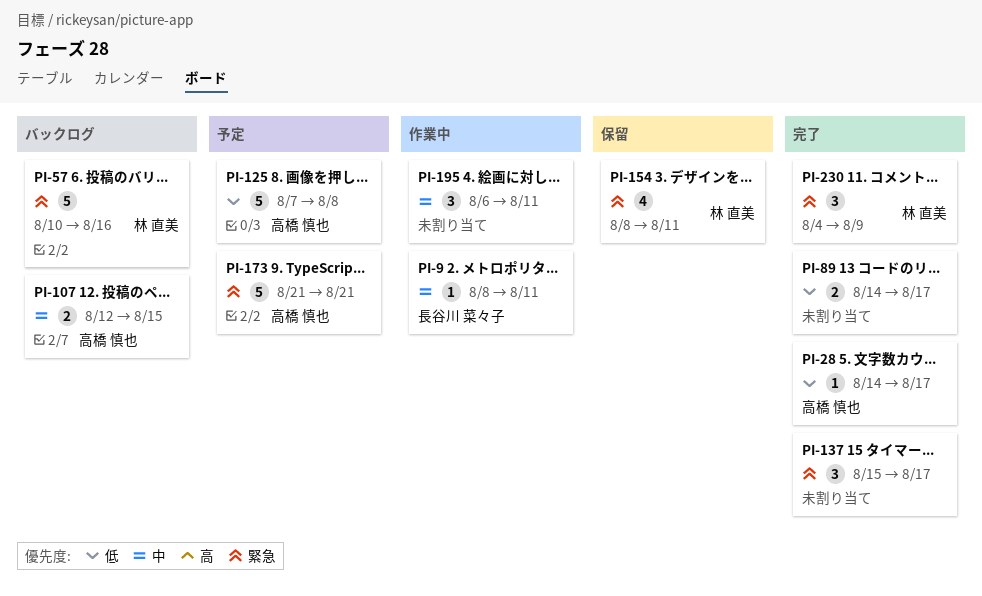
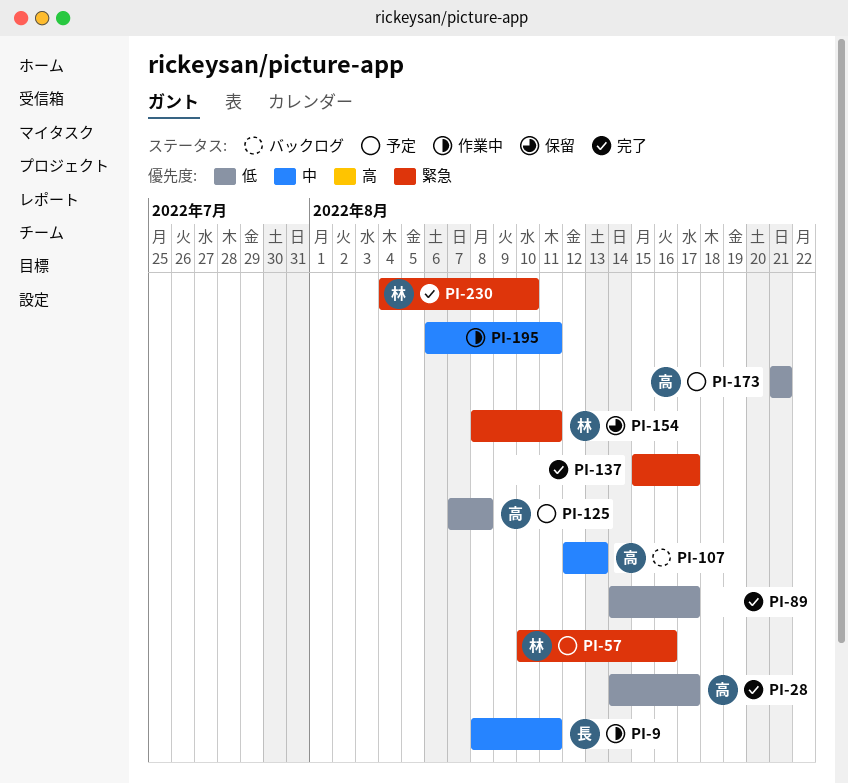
PI-57, status: バックログ -> 予定
PI-107, due: Aug 15 -> Aug 13
PI-173, priority: 緊急 -> 低
PI-230, due: Aug 9 -> Aug 10

